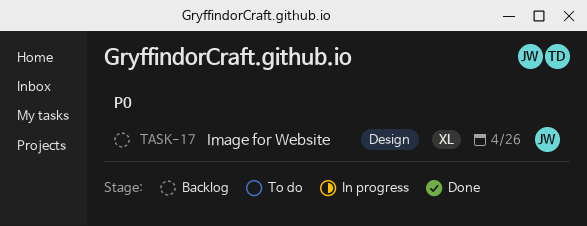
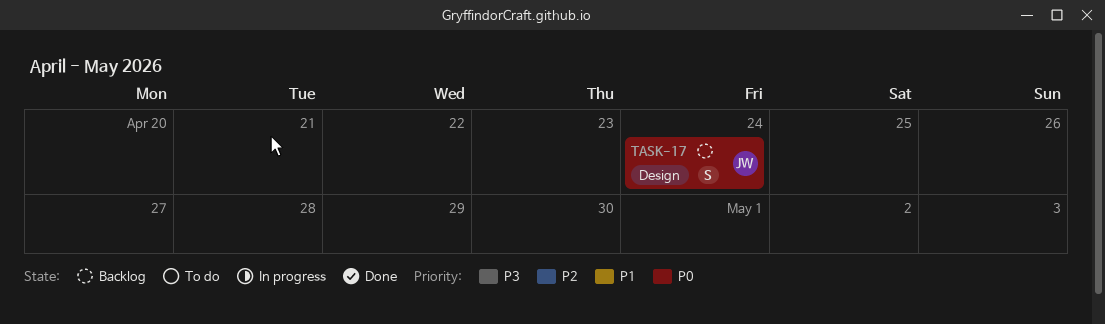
TASK-17, estimate: XL -> S
TASK-17, due: Apr 26 -> Apr 24

